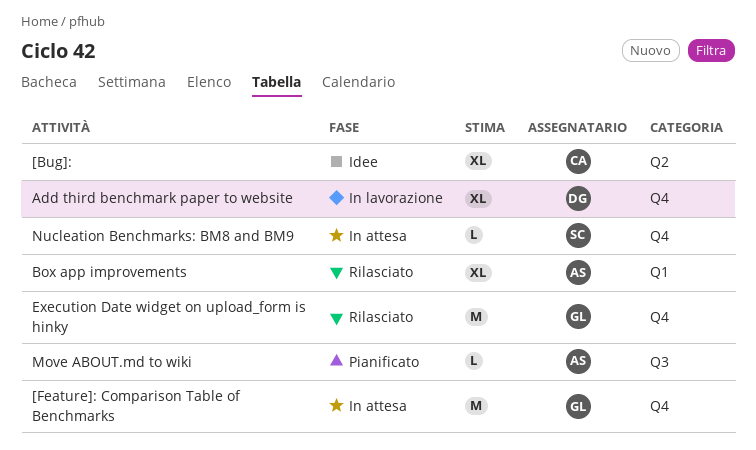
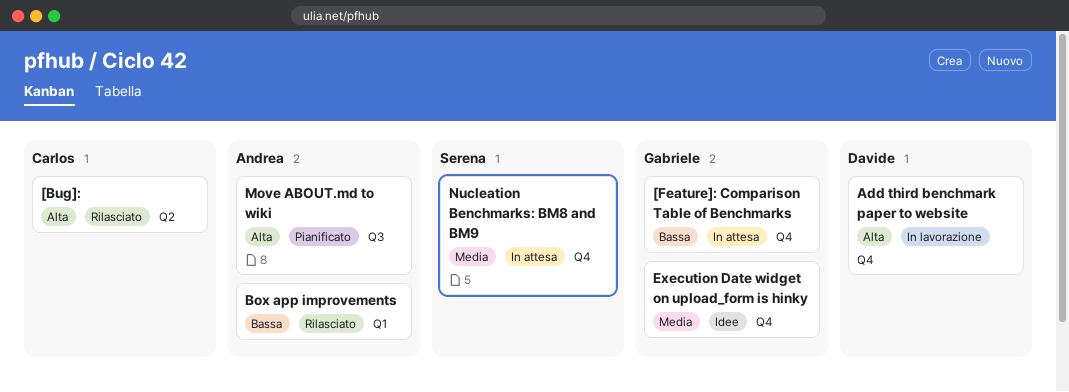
[Bug]:, status: Idee -> Rilasciato
Execution Date widget on upload_form is hinky, status: Rilasciato -> Idee

